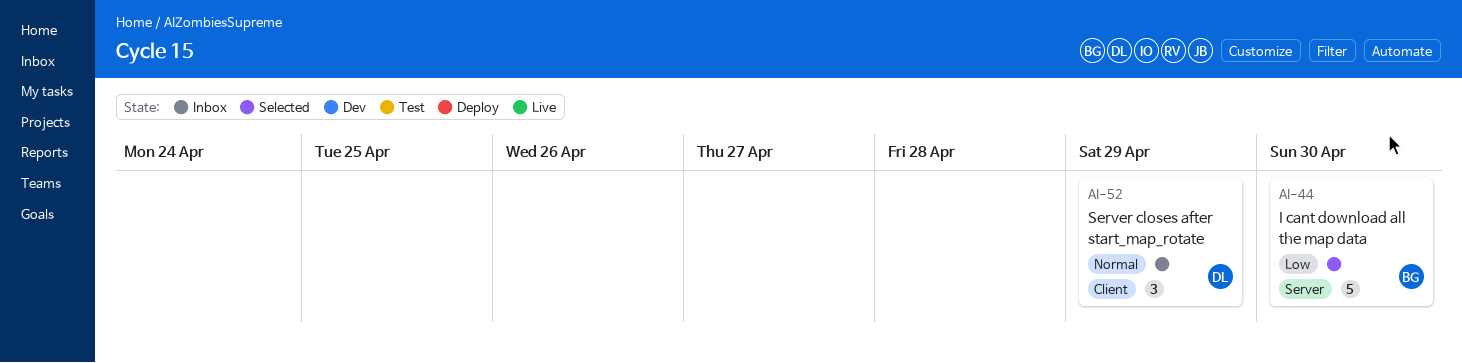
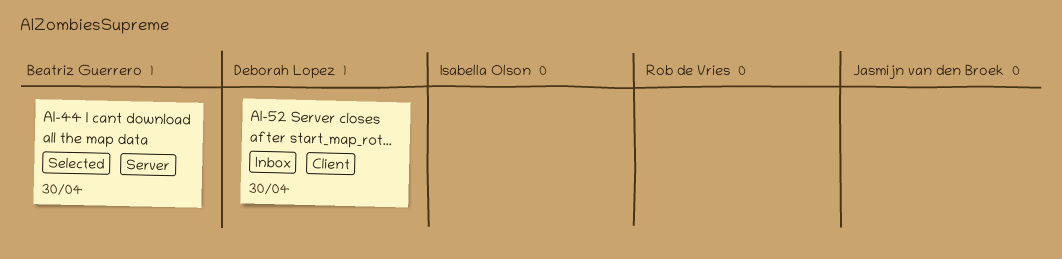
AI-52, due: Apr 29 -> Apr 30

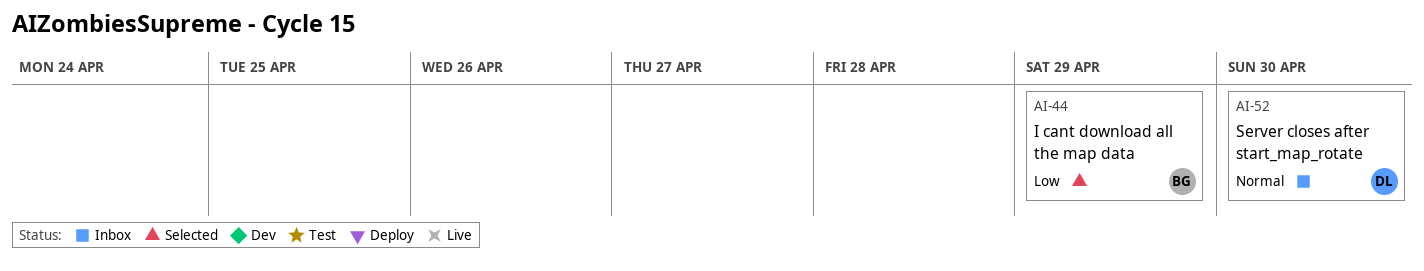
AI-44, due: Apr 30 -> Apr 29

